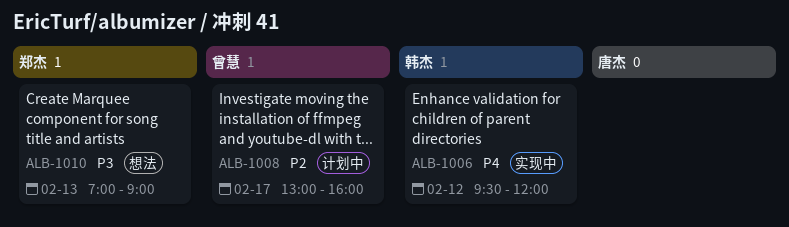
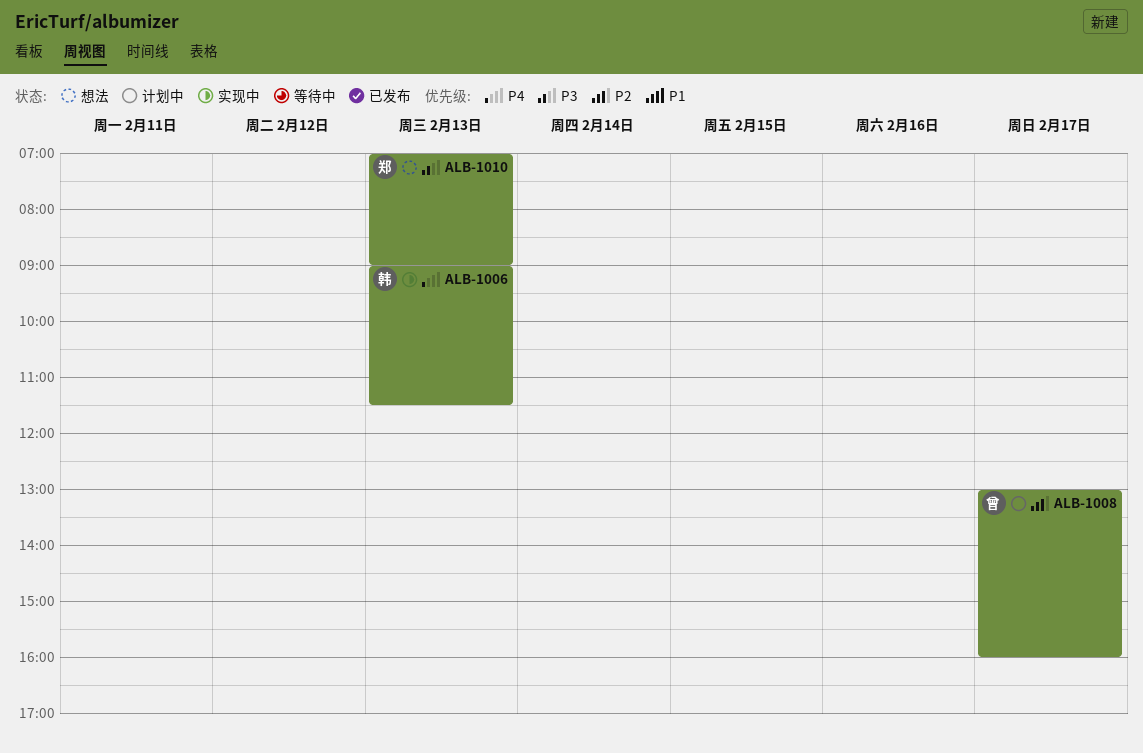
ALB-1006, day: Feb 12 -> Feb 13
ALB-1006, begins: 09:30 -> 09:00
ALB-1006, ends: 12:00 -> 11:30

